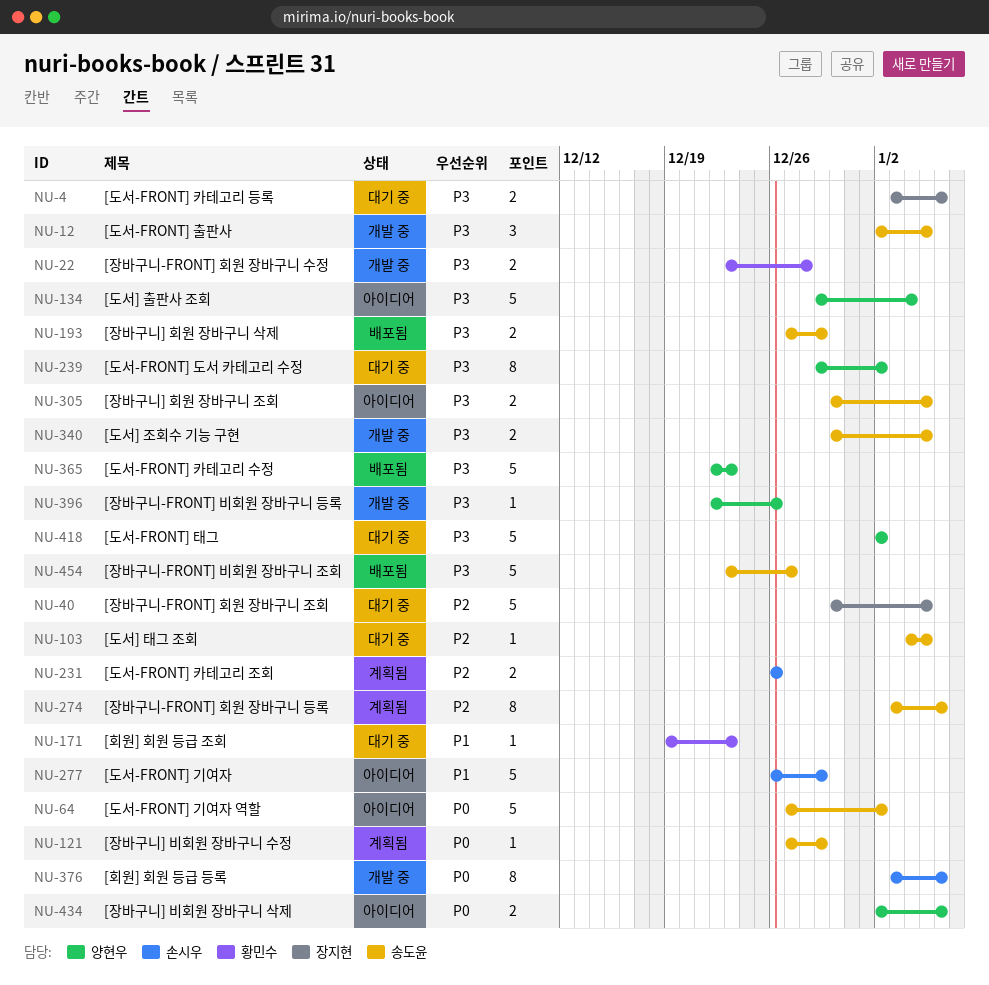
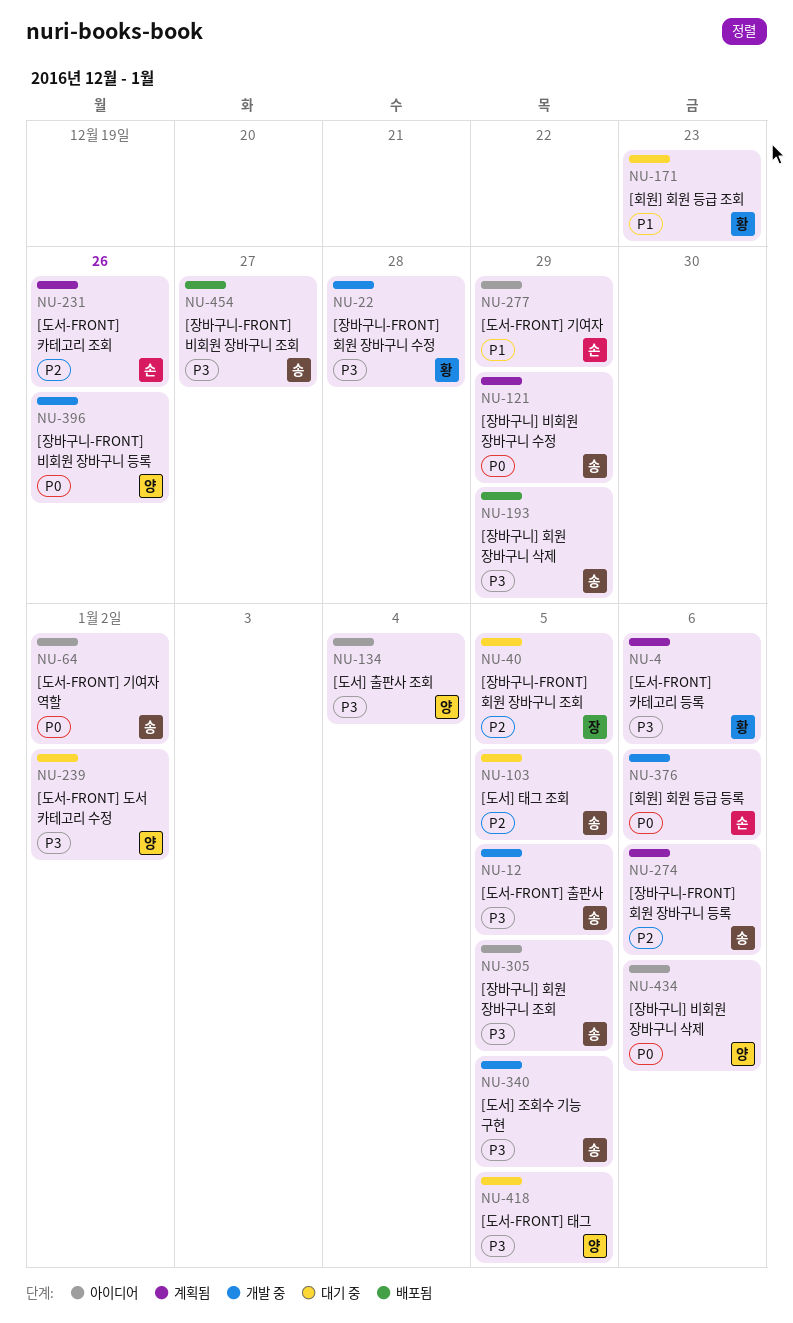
NU-4, status: 대기 중 -> 계획됨
NU-4, owner: 장지현 -> 황민수
NU-365: present -> none
NU-396, priority: P3 -> P0
NU-418, due: Jan 2 -> Jan 5

